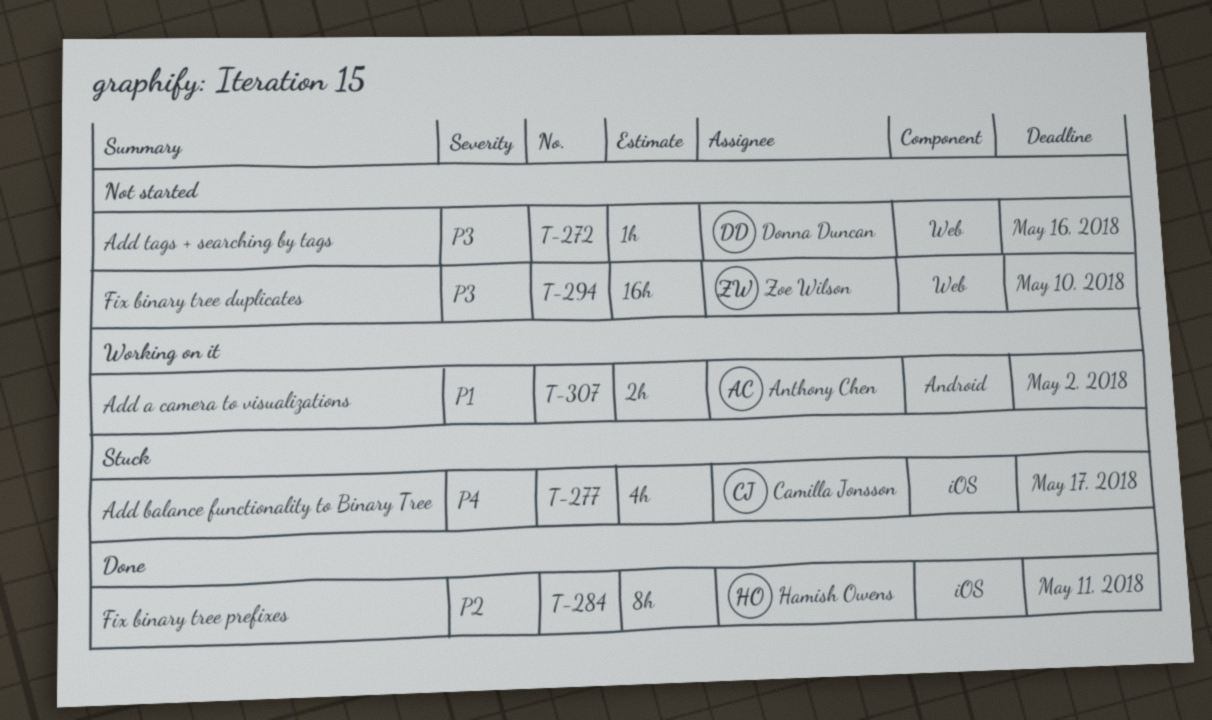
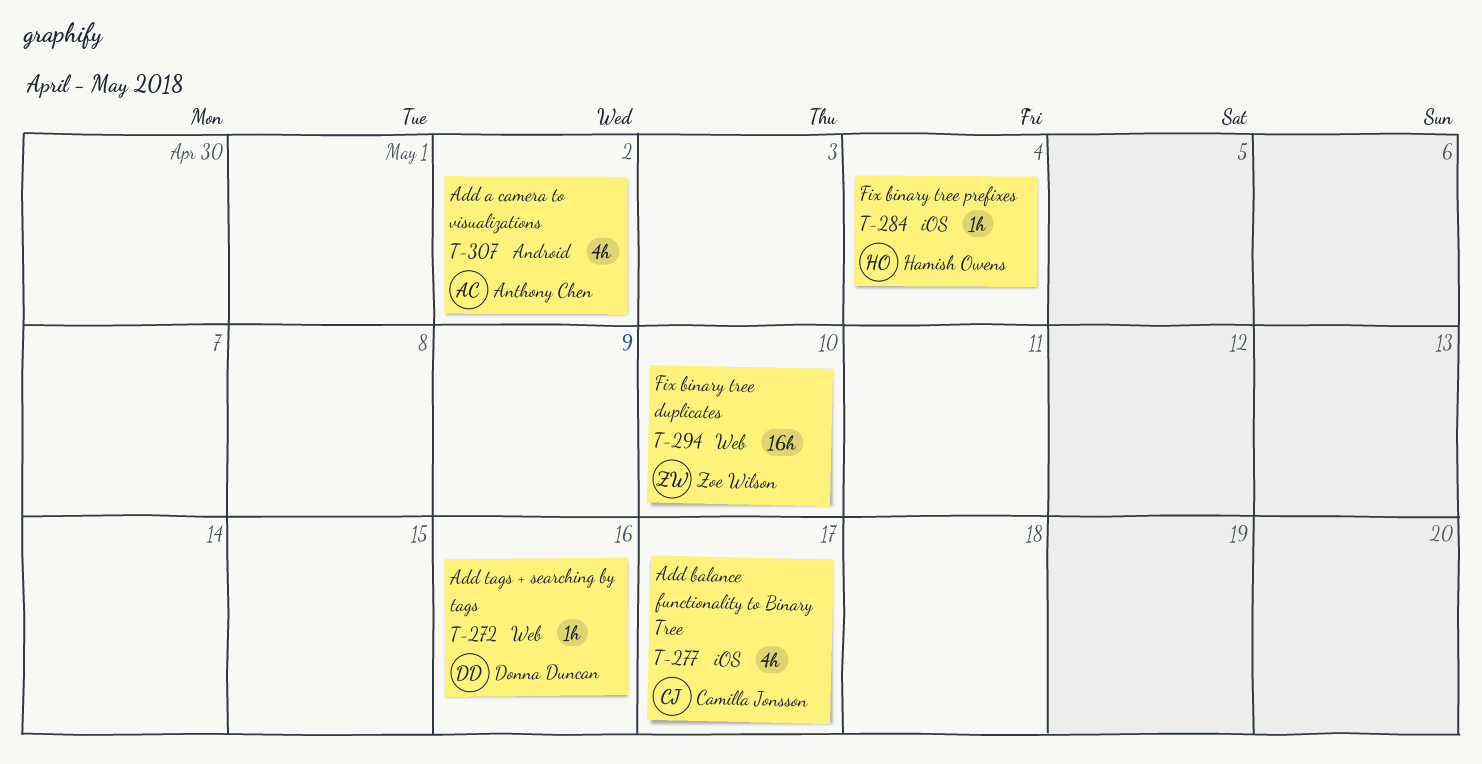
T-284, estimate: 8h -> 1h
T-284, due: May 11 -> May 4
T-307, estimate: 2h -> 4h

